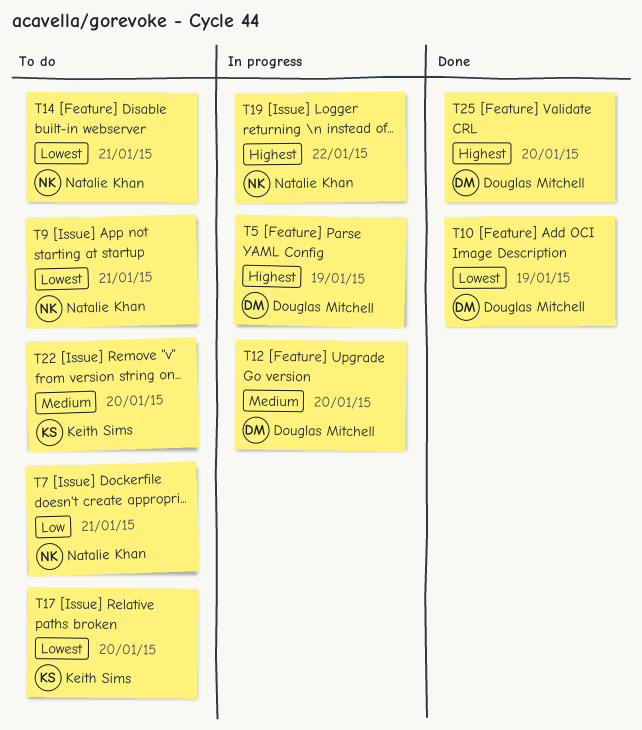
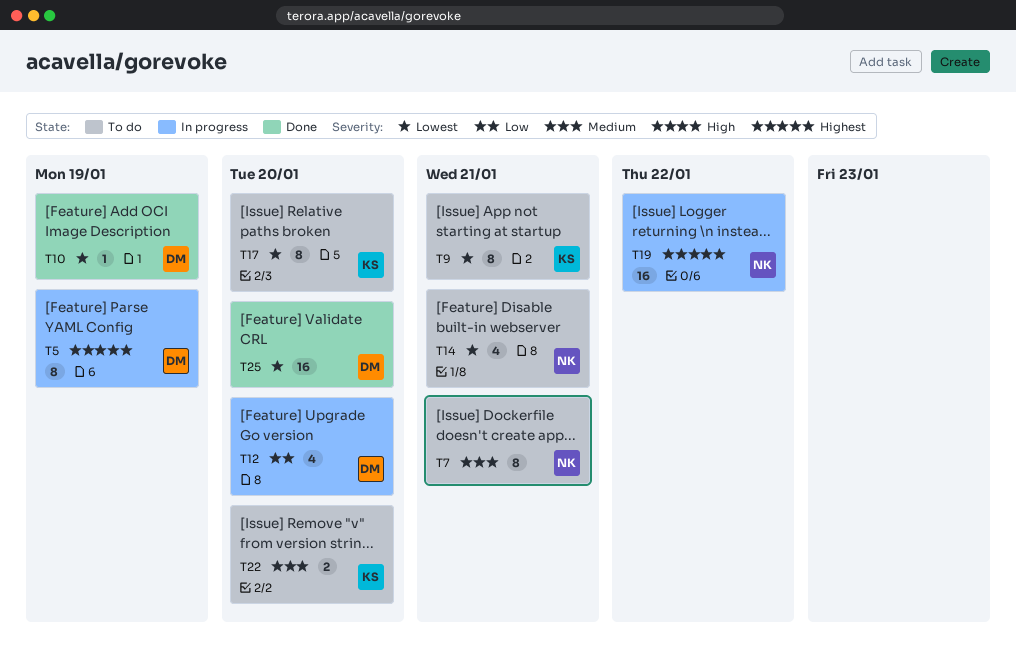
T7, priority: Low -> Medium
T9, owner: Natalie Khan -> Keith Sims
T12, priority: Medium -> Low
T25, priority: Highest -> Lowest

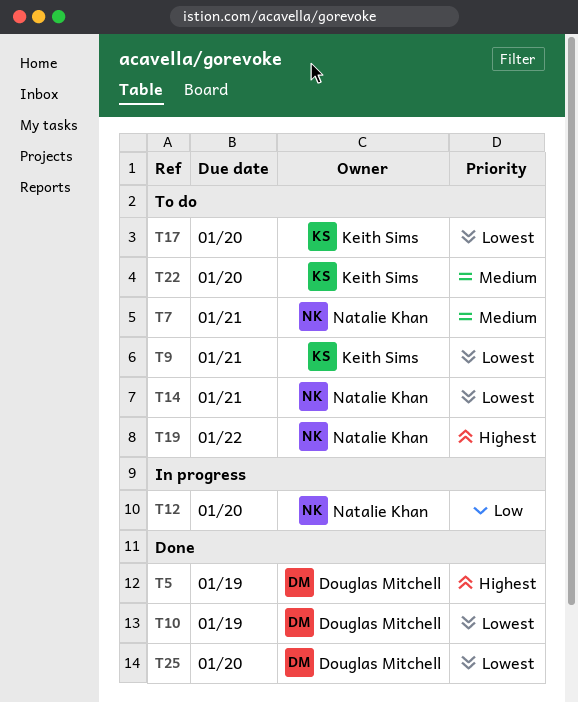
T5, status: In progress -> Done
T12, owner: Douglas Mitchell -> Natalie Khan
T19, status: In progress -> To do

